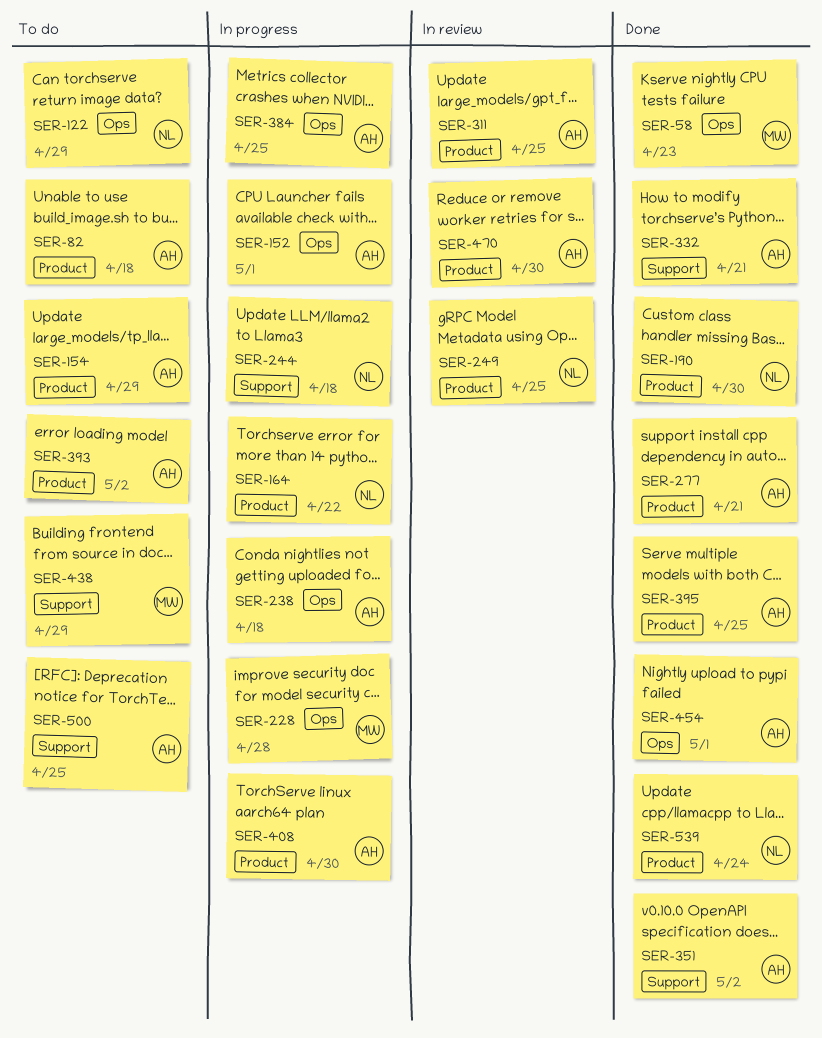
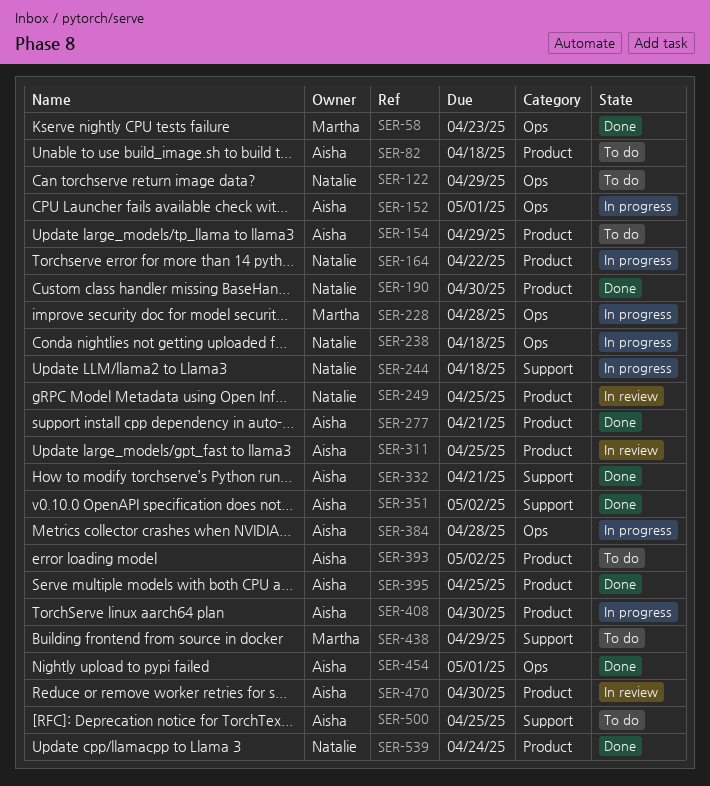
SER-238, owner: Aisha -> Natalie
SER-384, due: Apr 25 -> Apr 28

